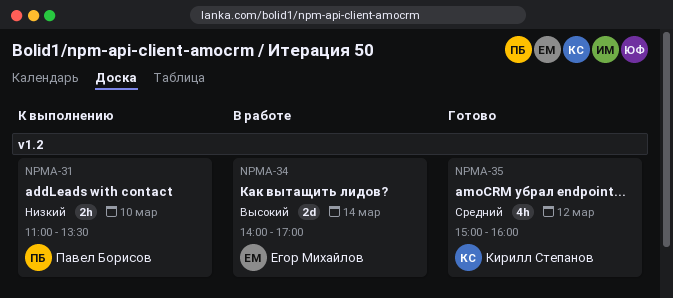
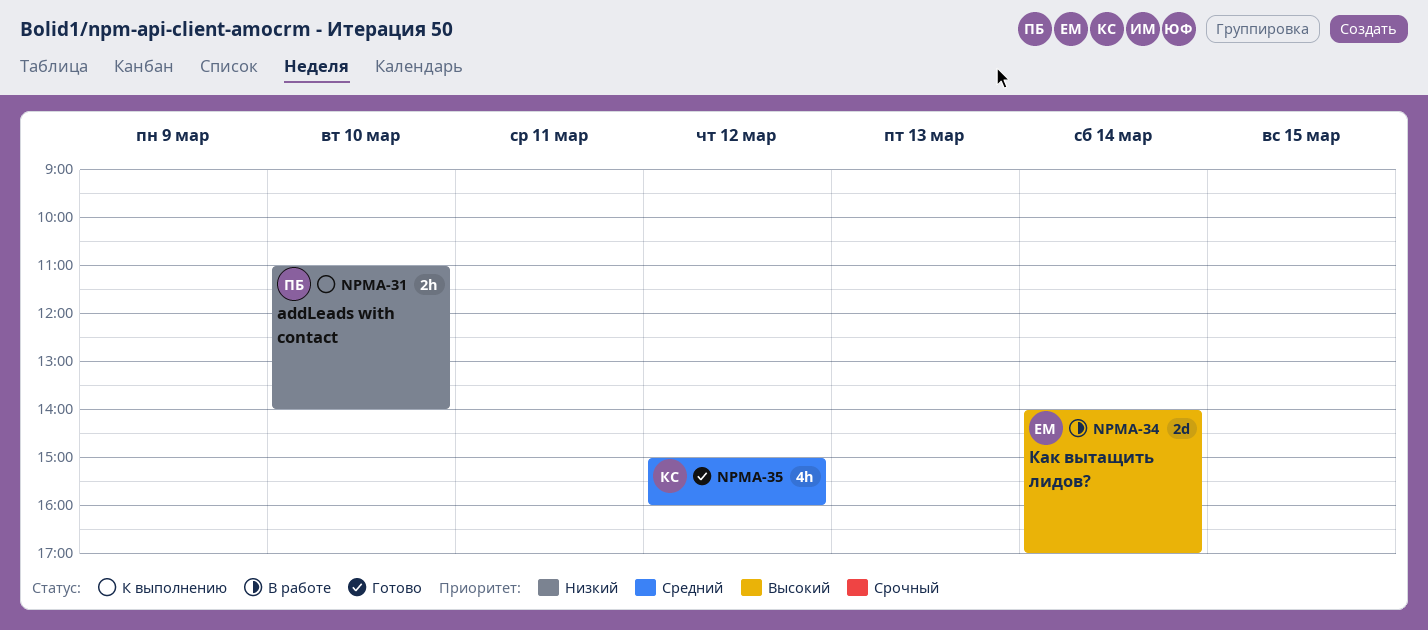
NPMA-31, ends: 13:30 -> 14:00

